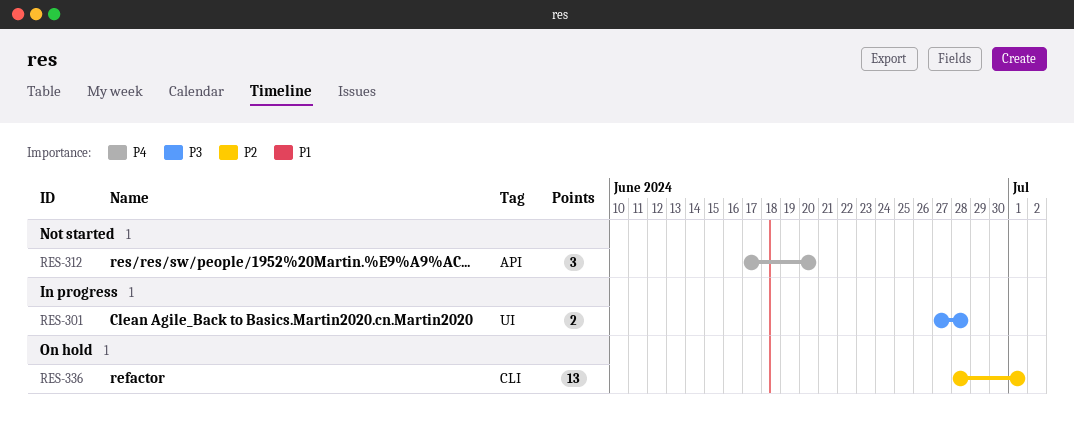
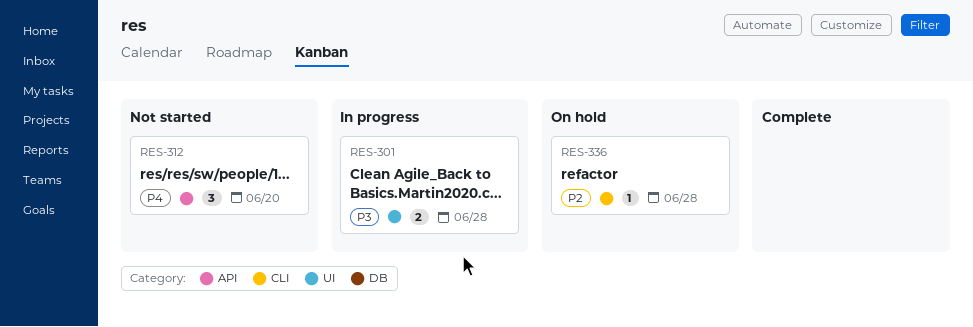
RES-336, estimate: 13 -> 1
RES-336, due: Jul 1 -> Jun 28

